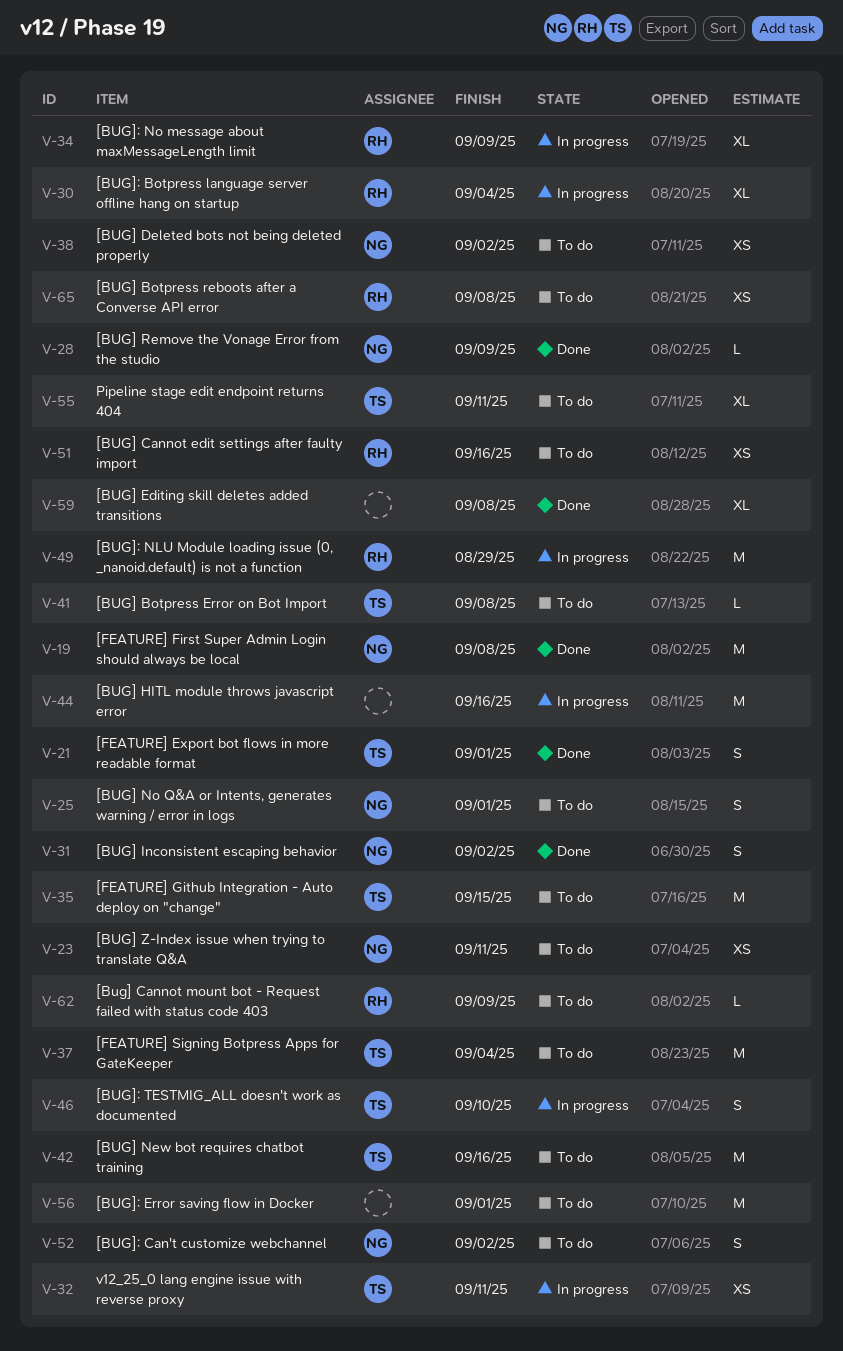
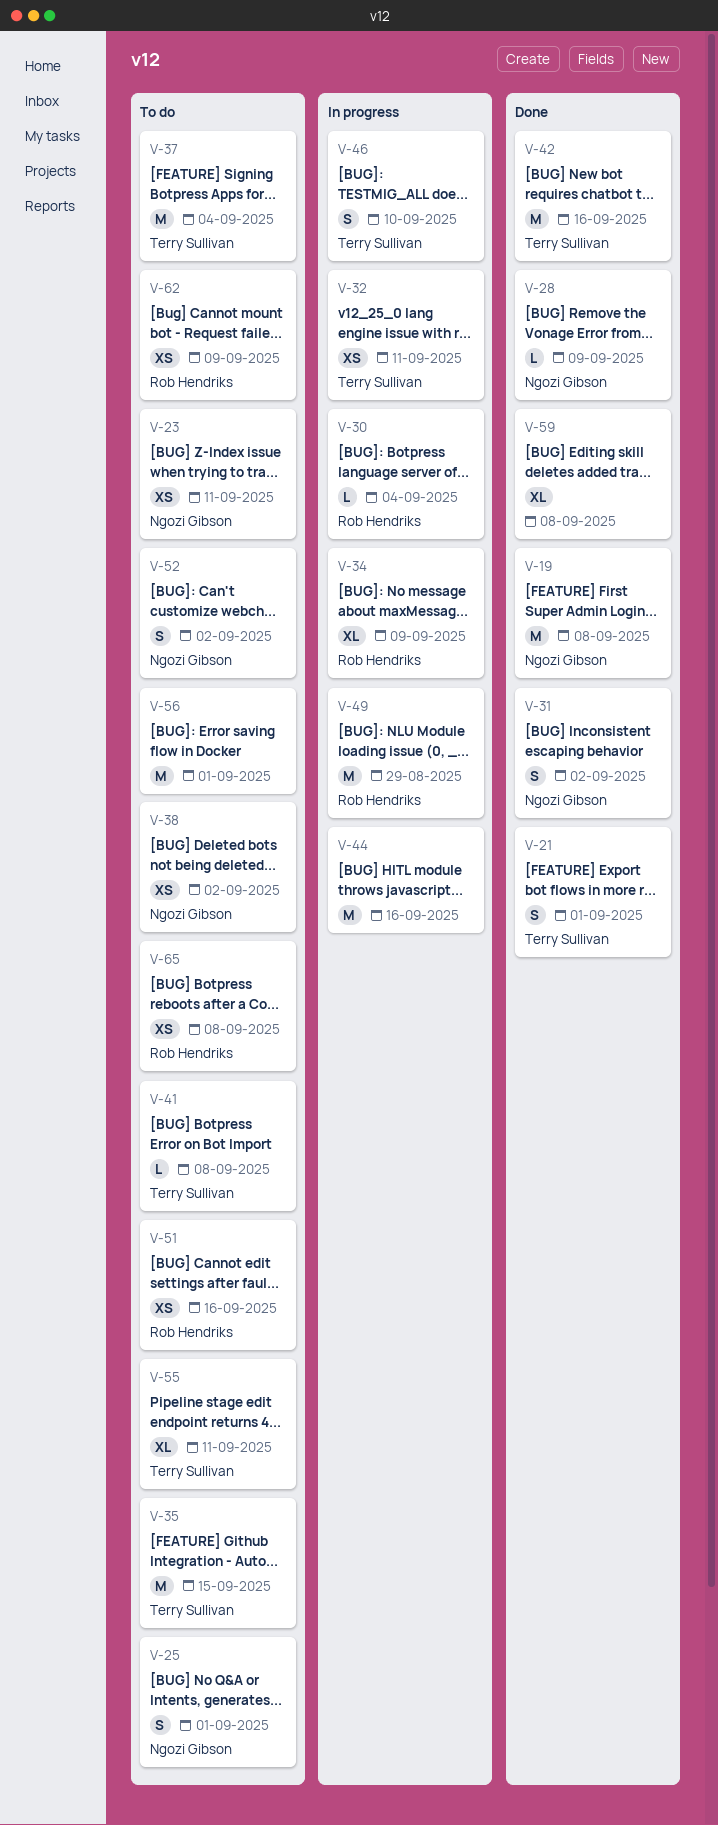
V-30, estimate: XL -> L
V-42, status: To do -> Done
V-62, estimate: L -> XS

